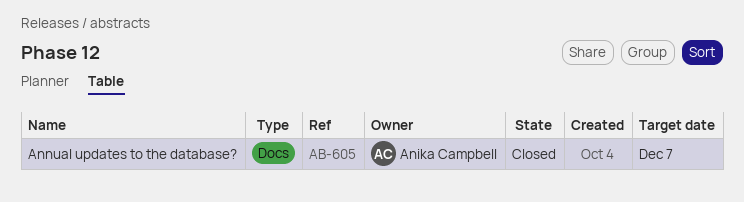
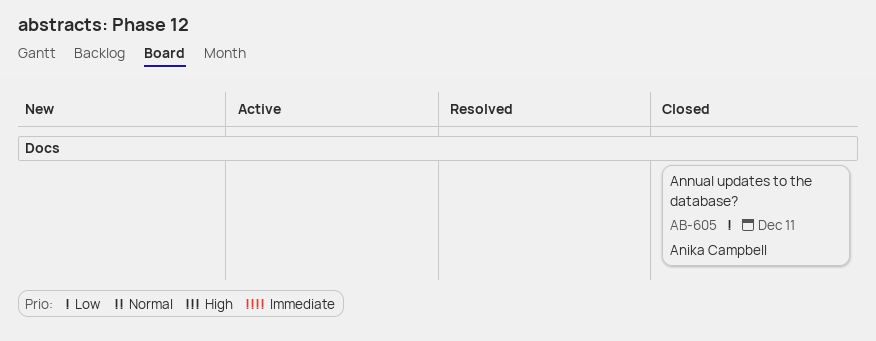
AB-605, due: Dec 7 -> Dec 11

